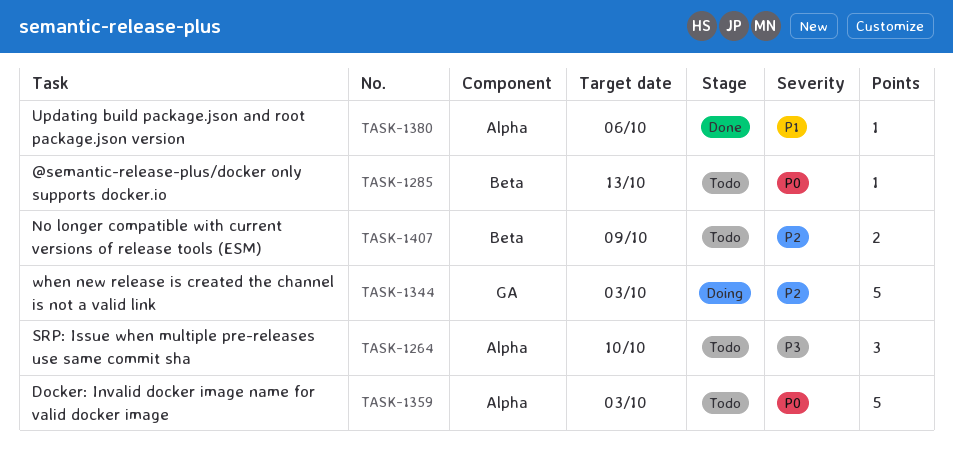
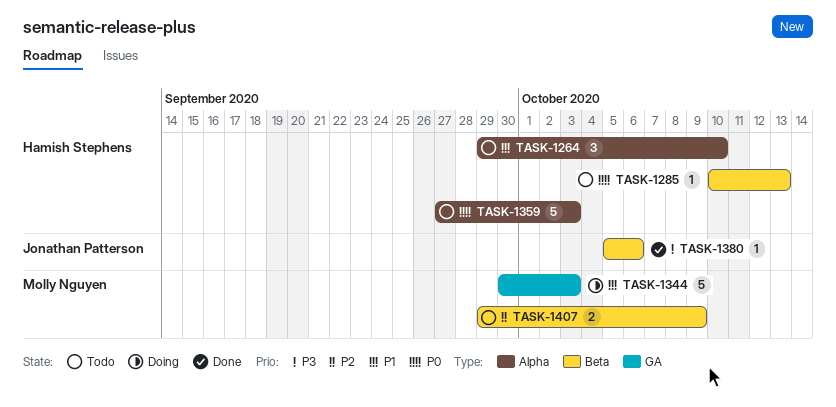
TASK-1264, priority: P3 -> P1
TASK-1344, priority: P2 -> P1
TASK-1380, priority: P1 -> P3
TASK-1380, label: Alpha -> Beta

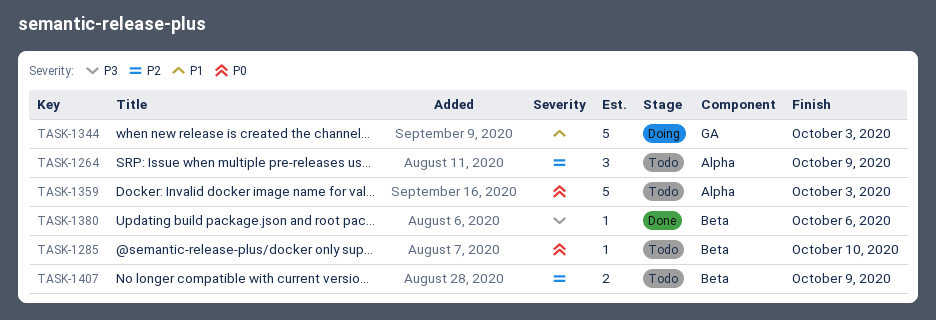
TASK-1264, priority: P1 -> P2
TASK-1264, due: Oct 10 -> Oct 9
TASK-1285, due: Oct 13 -> Oct 10

